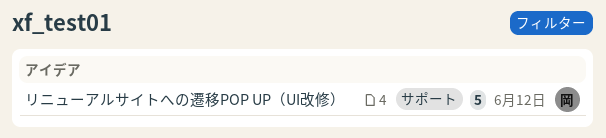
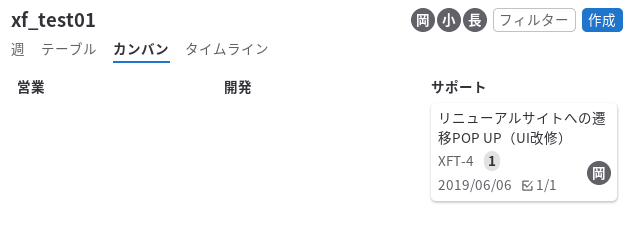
リニューアルサイトへの遷移POP UP（UI改修）, estimate: 5 -> 1
リニューアルサイトへの遷移POP UP（UI改修）, due: Jun 12 -> Jun 6

